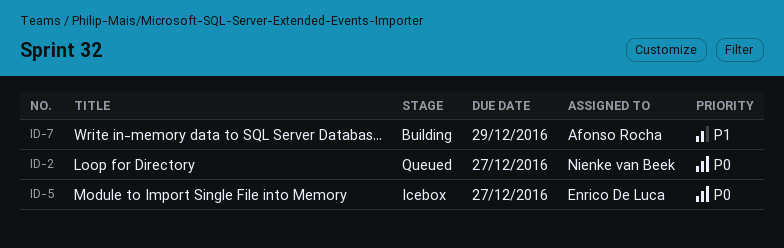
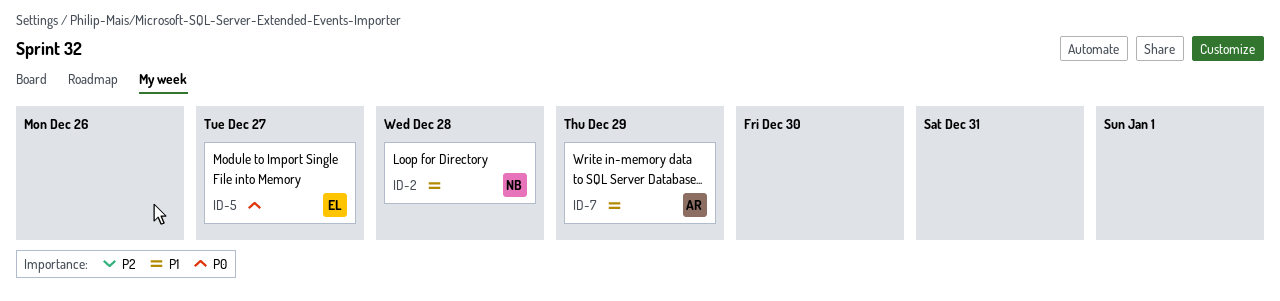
ID-2, priority: P0 -> P1
ID-2, due: Dec 27 -> Dec 28

